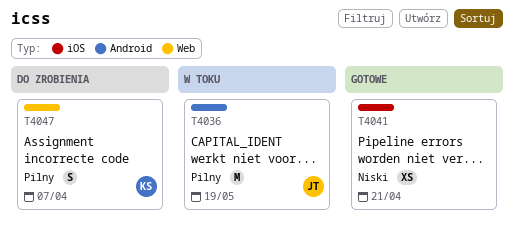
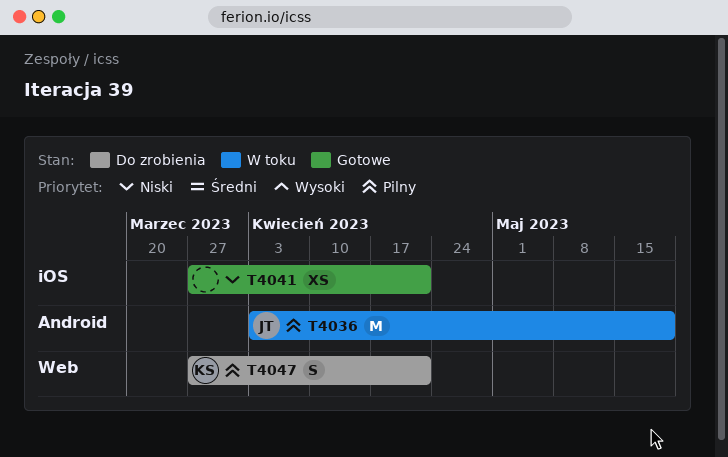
T4047, due: Apr 7 -> Apr 21

